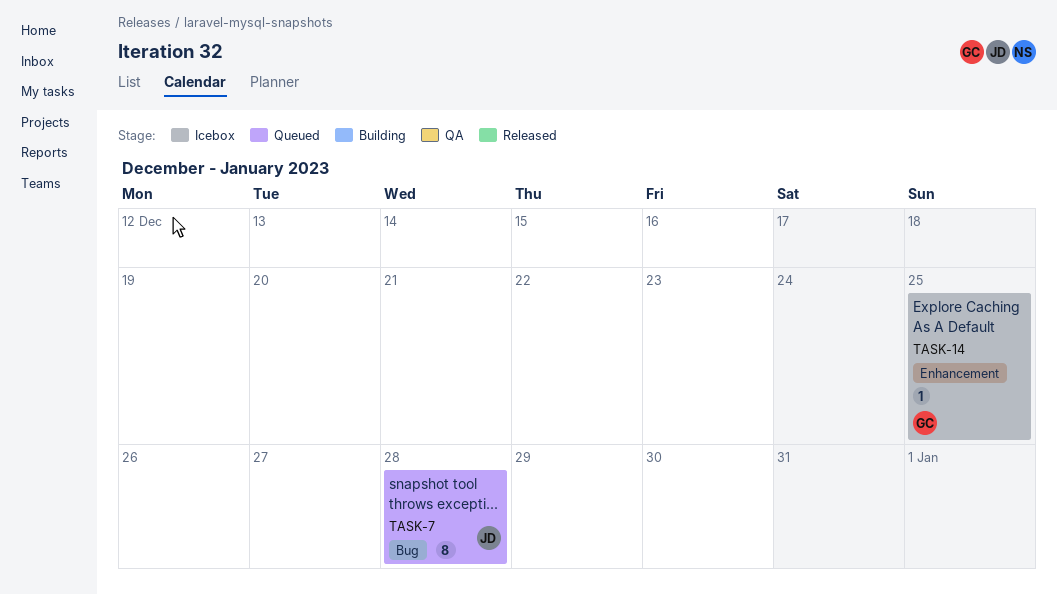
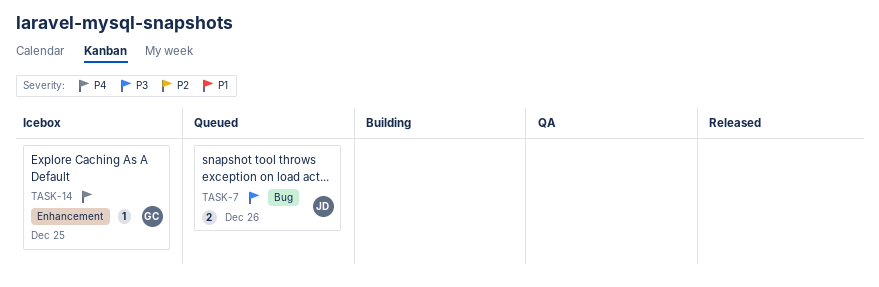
TASK-7, estimate: 8 -> 2
TASK-7, due: Dec 28 -> Dec 26

